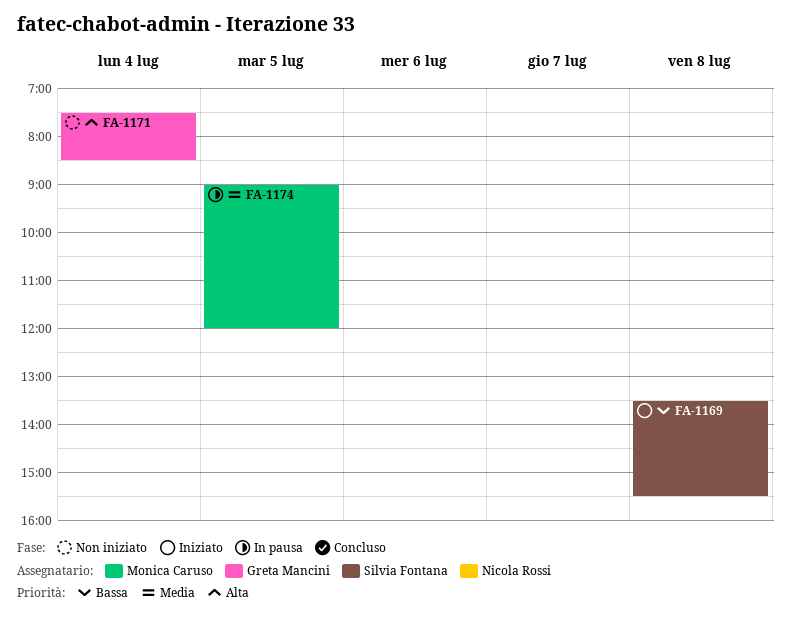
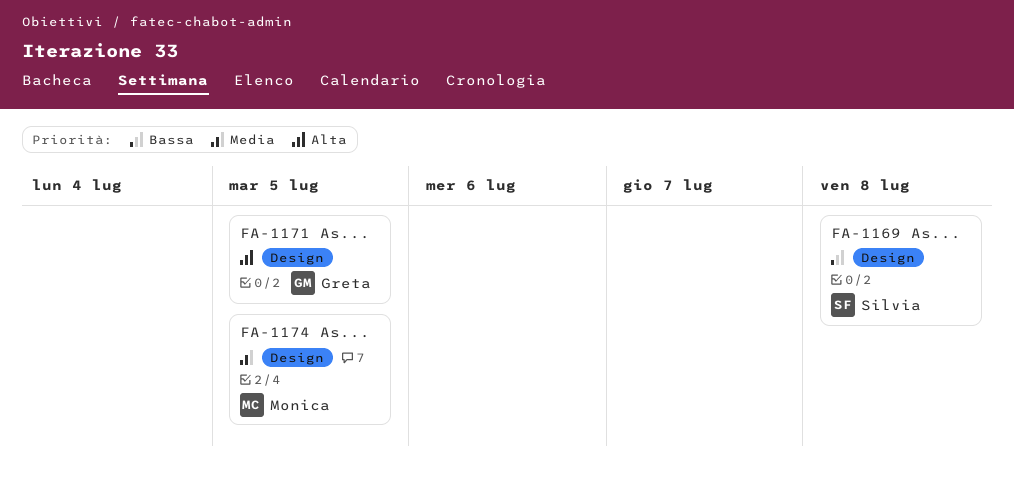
FA-1171, day: Jul 4 -> Jul 5

